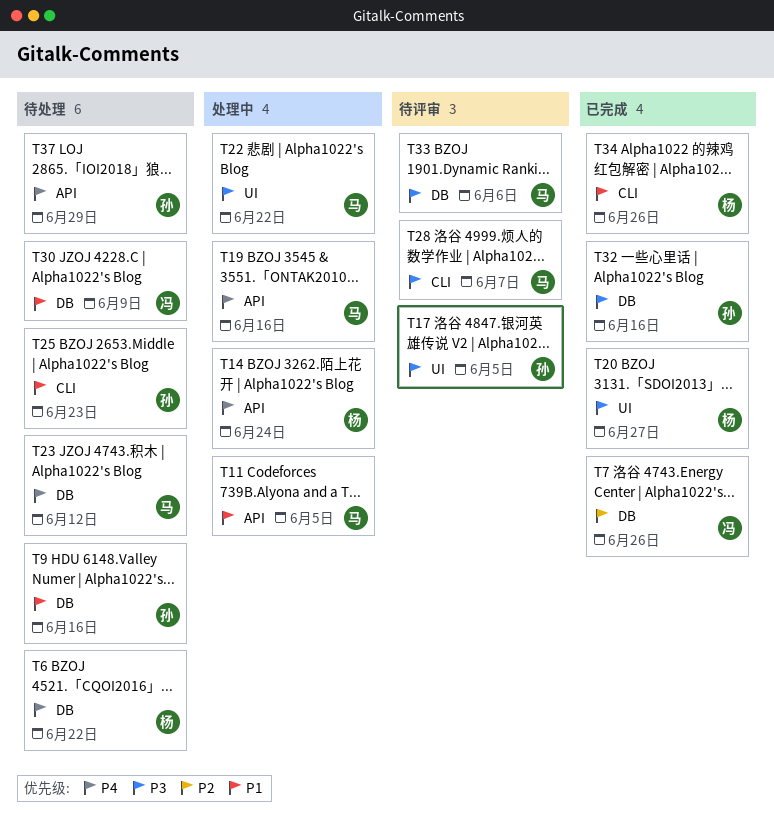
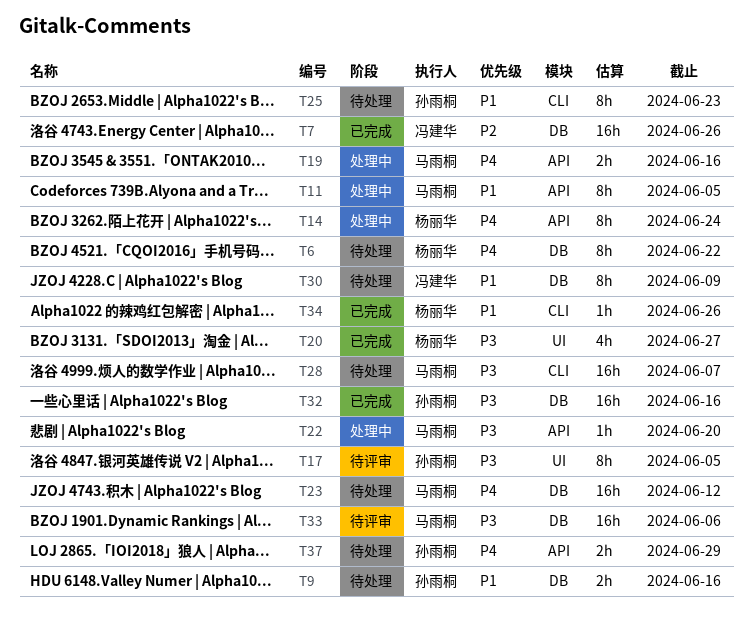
T22, label: UI -> API
T22, due: Jun 22 -> Jun 20
T28, status: 待评审 -> 待处理

